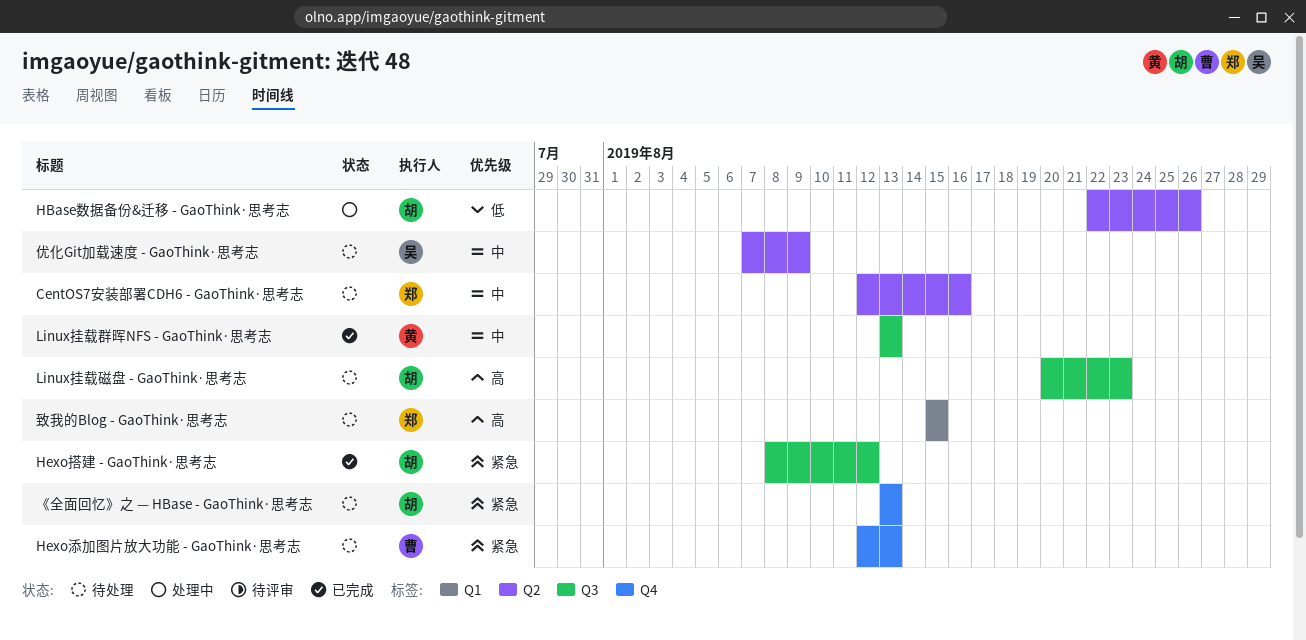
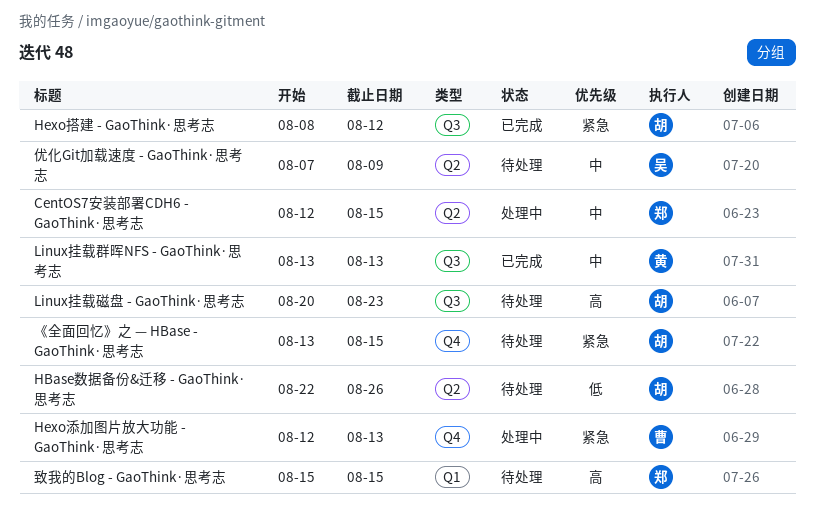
CentOS7安装部署CDH6 - GaoThink·思考志, status: 待处理 -> 处理中
CentOS7安装部署CDH6 - GaoThink·思考志, due: Aug 16 -> Aug 15
HBase数据备份&迁移 - GaoThink·思考志, status: 处理中 -> 待处理
Hexo添加图片放大功能 - GaoThink·思考志, status: 待处理 -> 处理中
《全面回忆》之 — HBase - GaoThink·思考志, due: Aug 13 -> Aug 15

